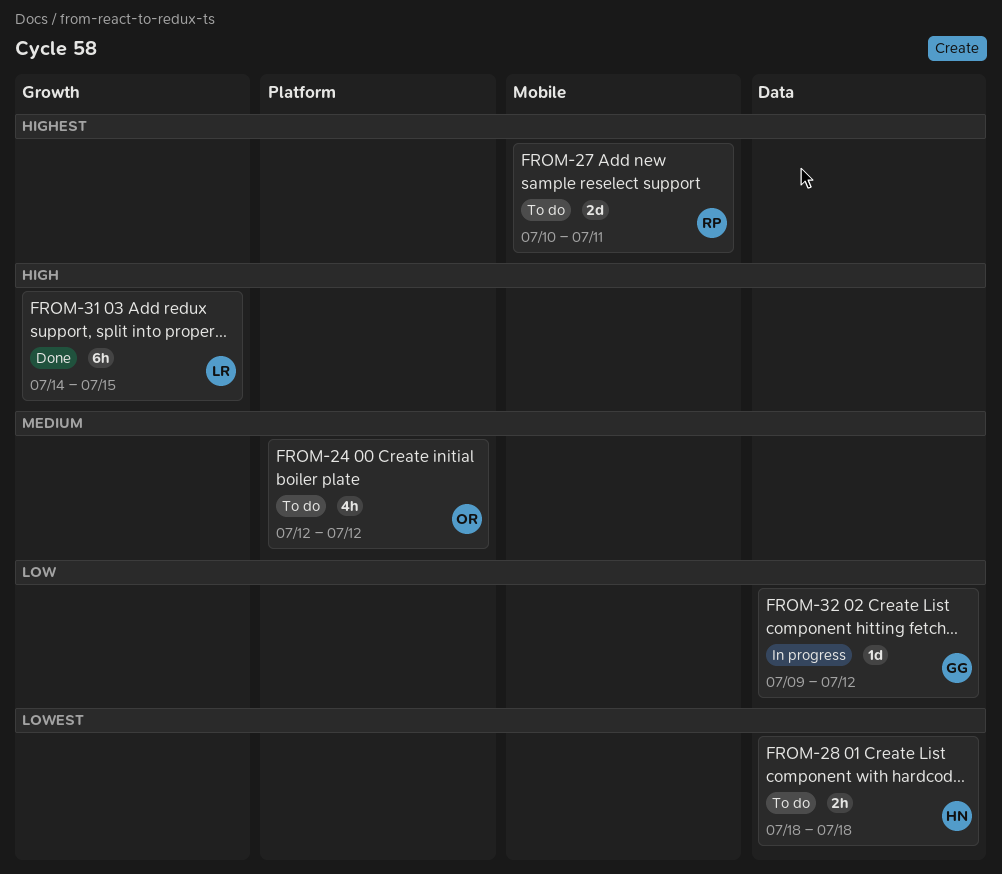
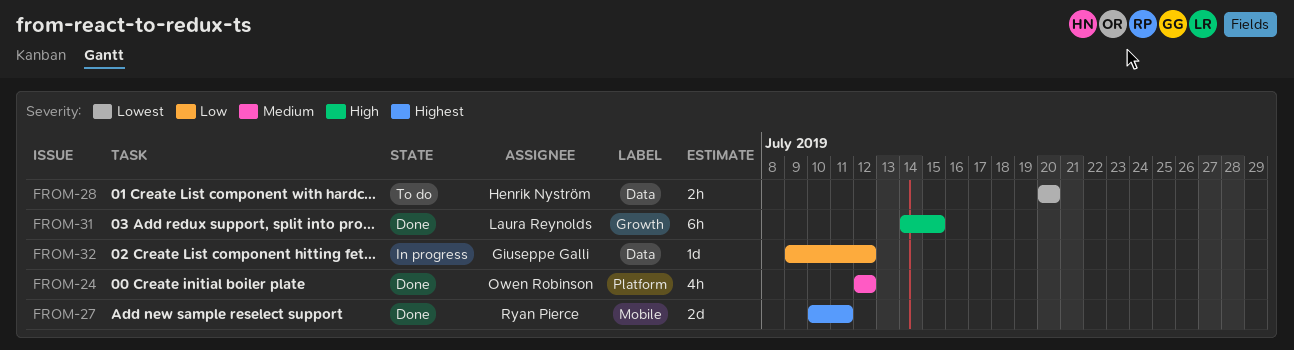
FROM-24, status: To do -> Done
FROM-27, status: To do -> Done
FROM-28, start: Jul 18 -> Jul 20
FROM-28, due: Jul 18 -> Jul 20

